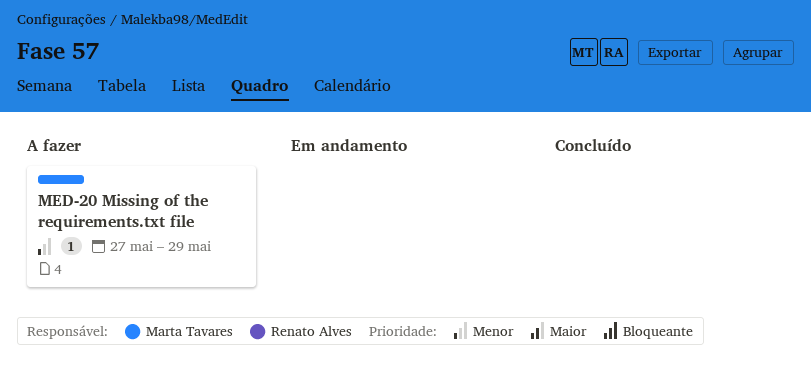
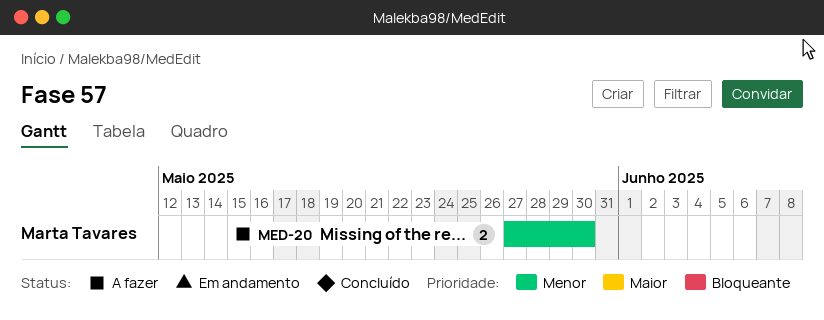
MED-20, estimate: 1 -> 2
MED-20, due: May 29 -> May 30

